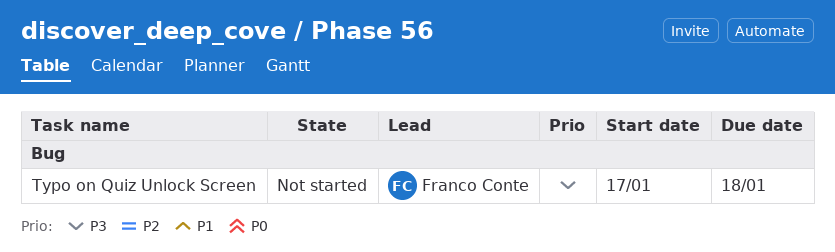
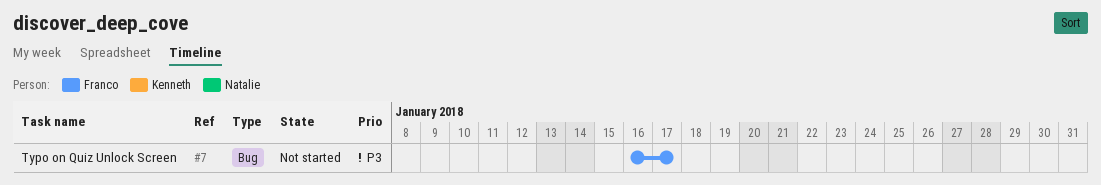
Typo on Quiz Unlock Screen, start: Jan 17 -> Jan 16
Typo on Quiz Unlock Screen, due: Jan 18 -> Jan 17

